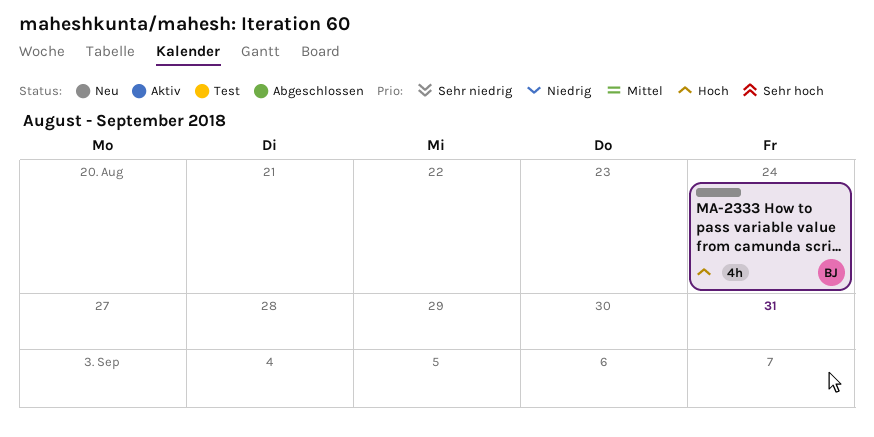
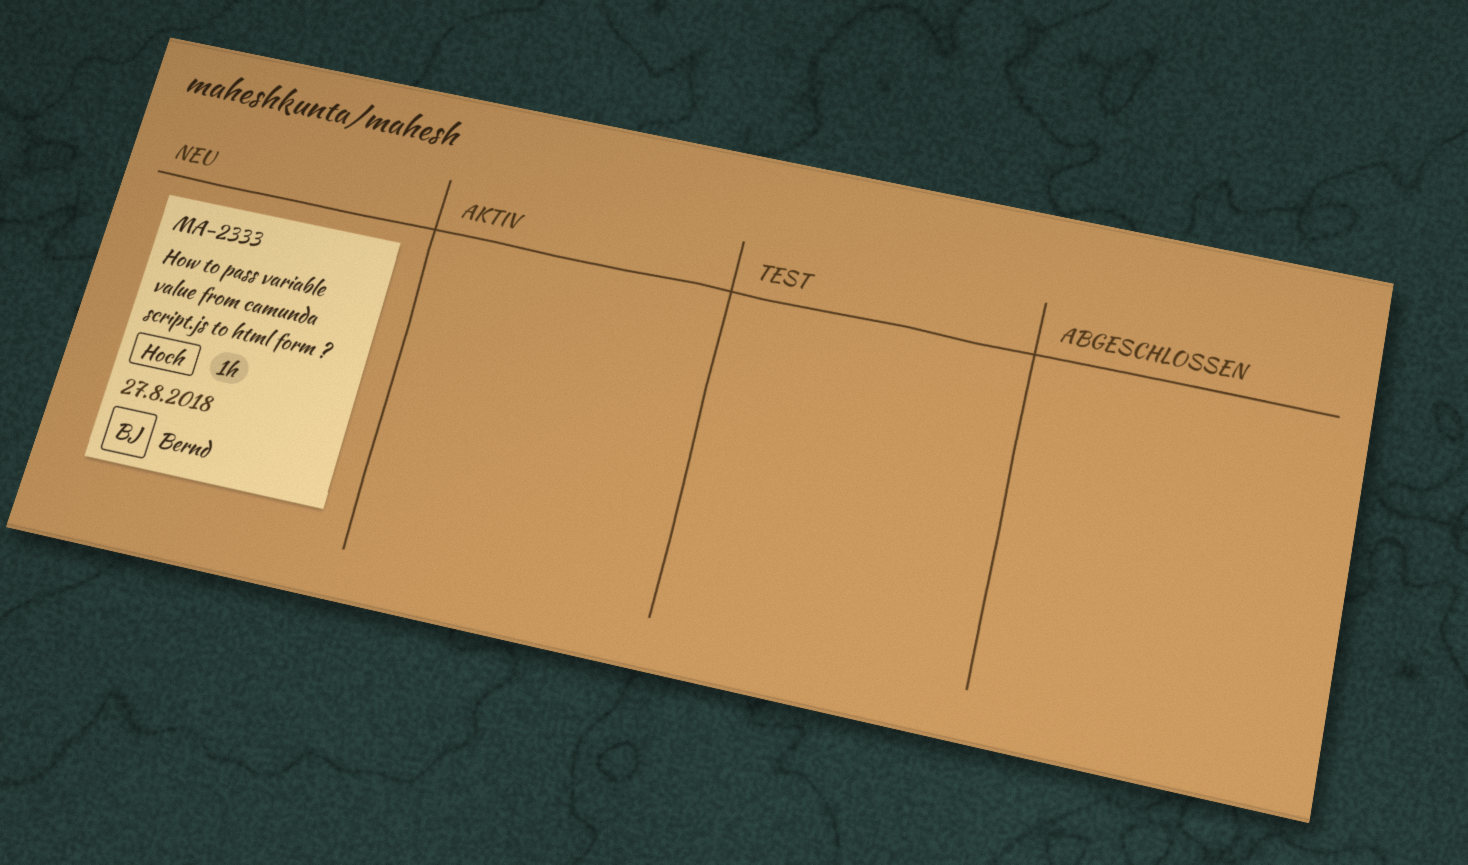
MA-2333, estimate: 4h -> 1h
MA-2333, due: Aug 24 -> Aug 27

